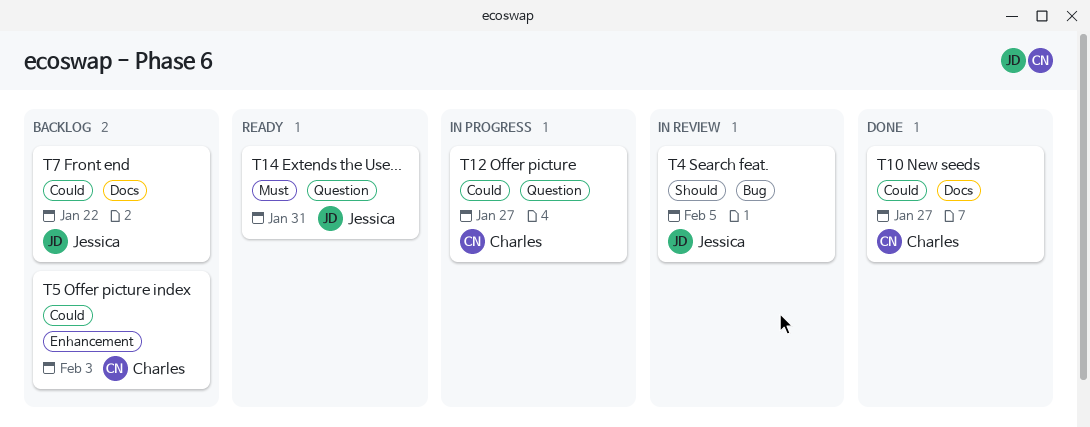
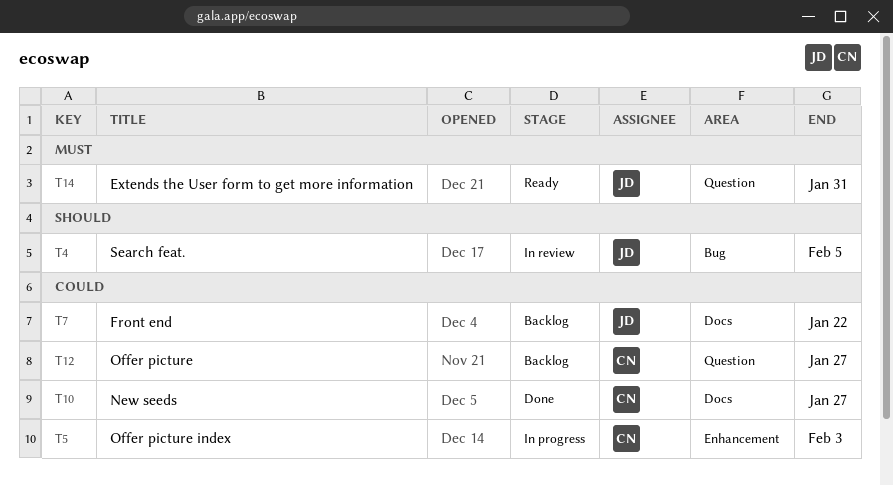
T5, status: Backlog -> In progress
T12, status: In progress -> Backlog

